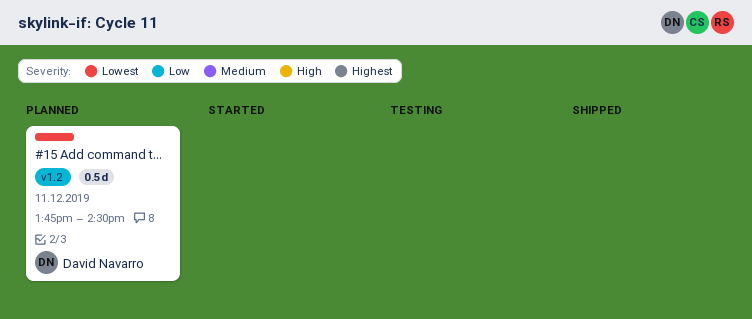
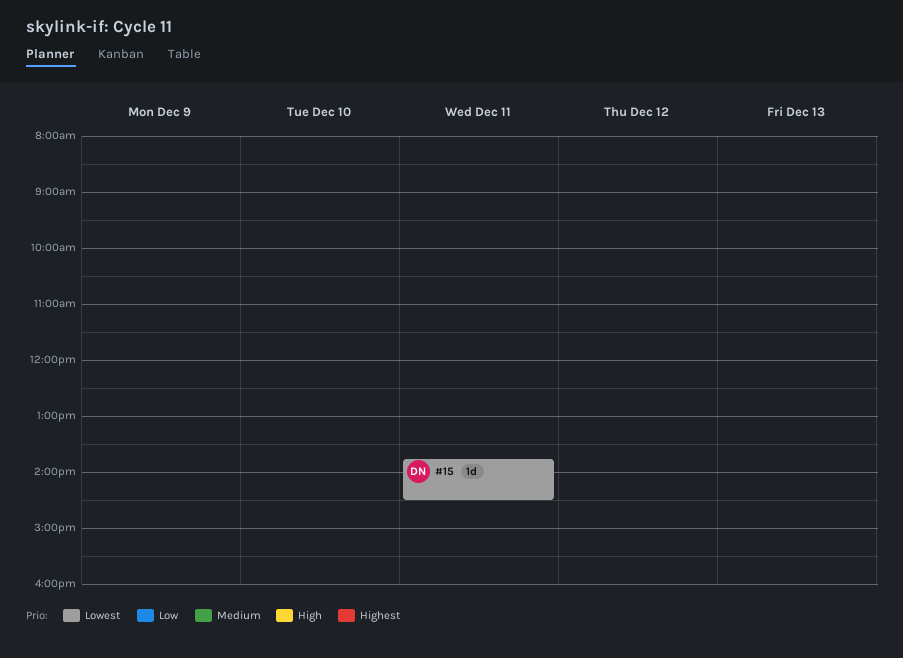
#15, estimate: 0.5d -> 1d

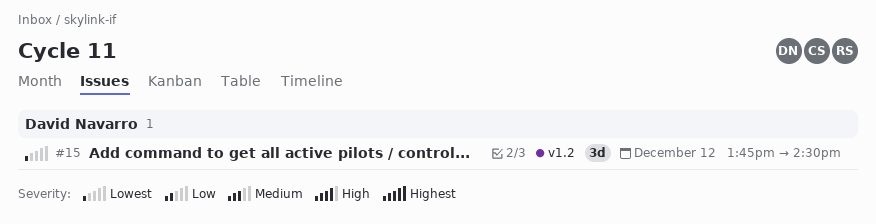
#15, estimate: 1d -> 3d
#15, day: Dec 11 -> Dec 12

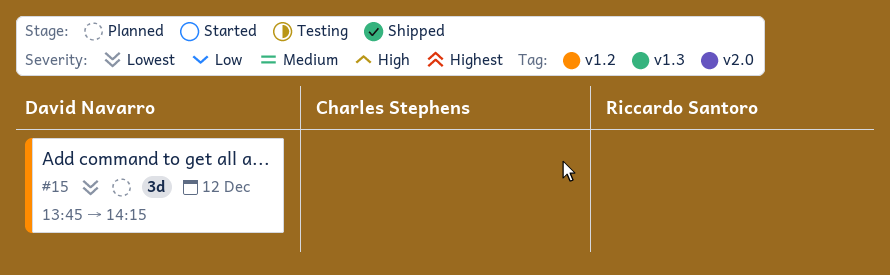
#15, ends: 14:30 -> 14:15

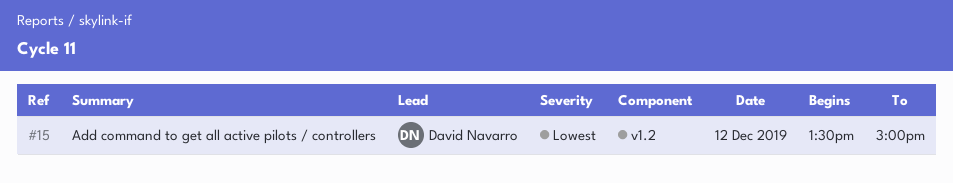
#15, begins: 13:45 -> 13:30
#15, ends: 14:15 -> 15:00

